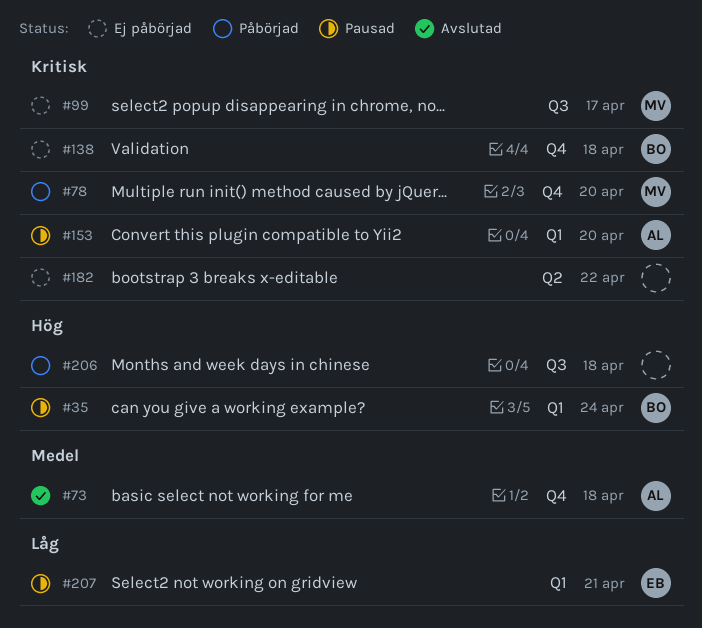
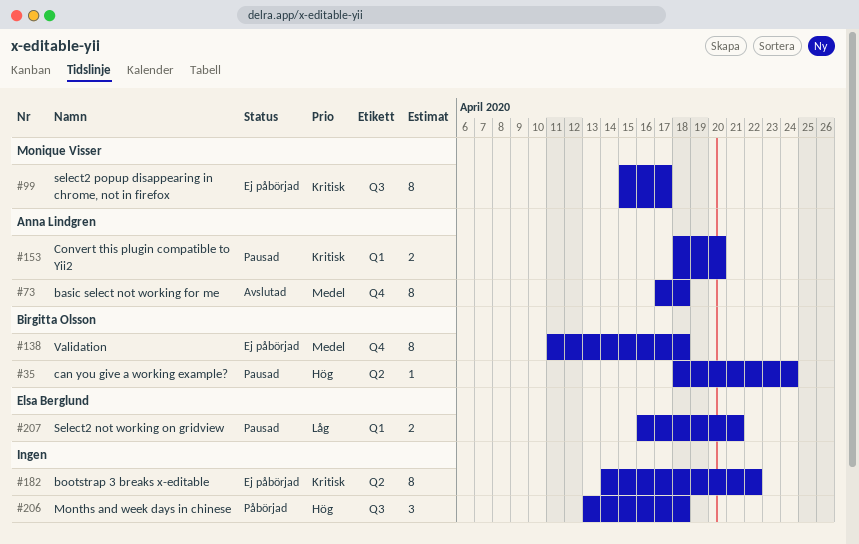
#35, label: Q1 -> Q2
#78: present -> none
#138, priority: Kritisk -> Medel

